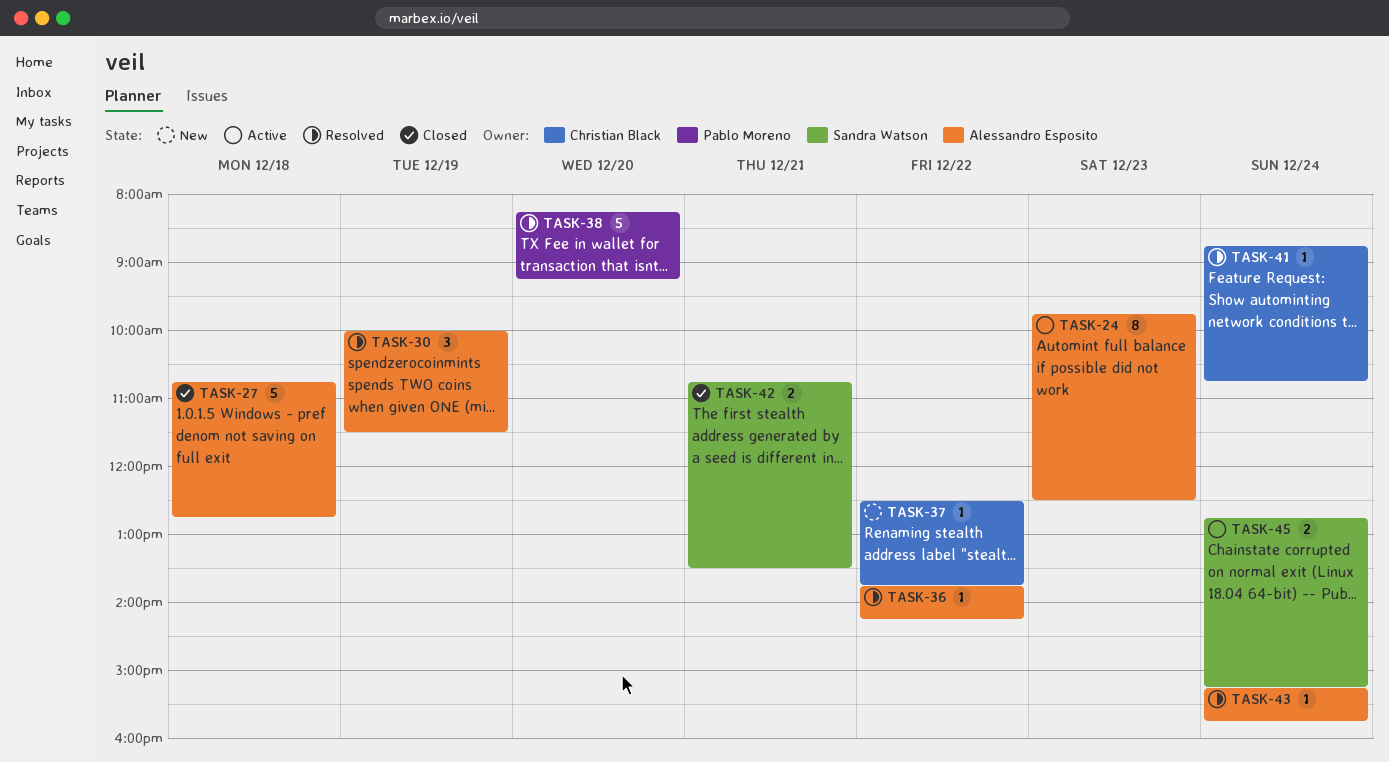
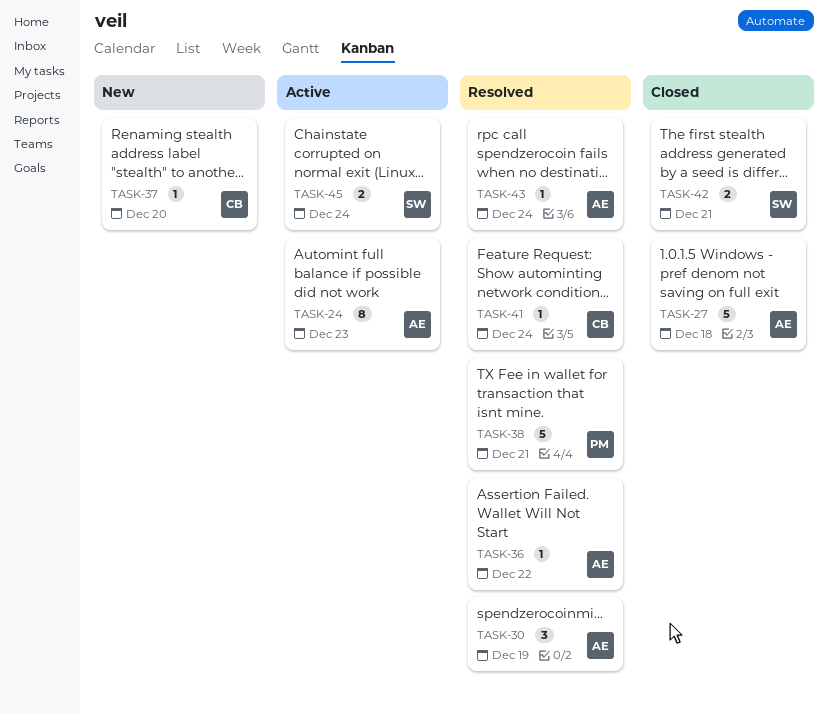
TASK-37, day: Dec 22 -> Dec 20
TASK-38, day: Dec 20 -> Dec 21

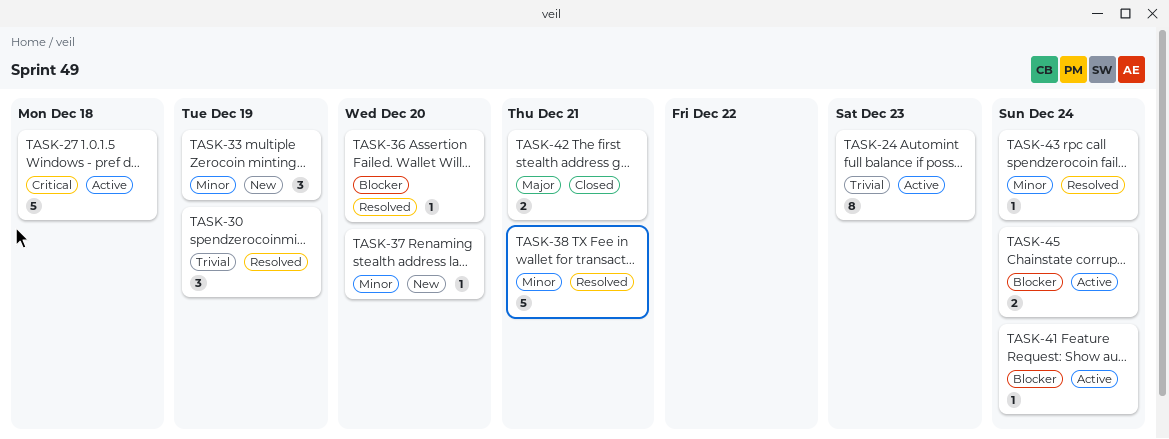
TASK-27, status: Closed -> Active
TASK-33: none -> present
TASK-36, day: Dec 22 -> Dec 20
TASK-41, status: Resolved -> Active

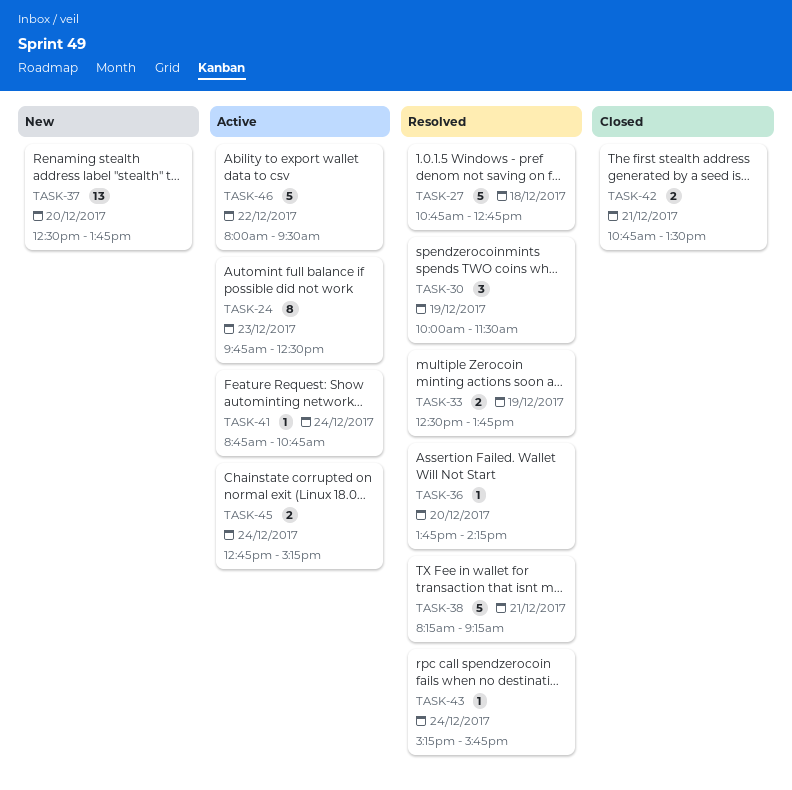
TASK-27, status: Active -> Resolved
TASK-33, status: New -> Resolved
TASK-33, estimate: 3 -> 2
TASK-37, estimate: 1 -> 13
TASK-46: none -> present

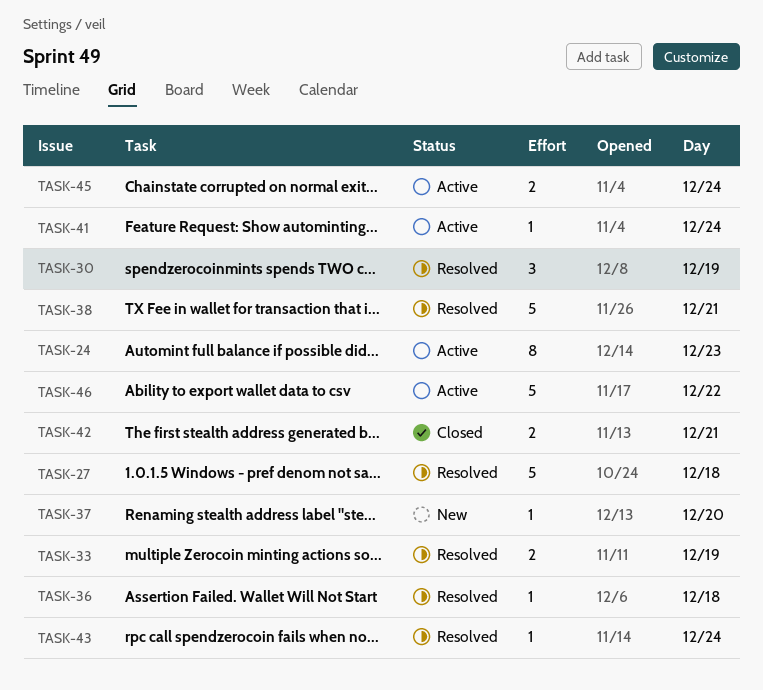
TASK-36, day: Dec 20 -> Dec 18
TASK-37, estimate: 13 -> 1

